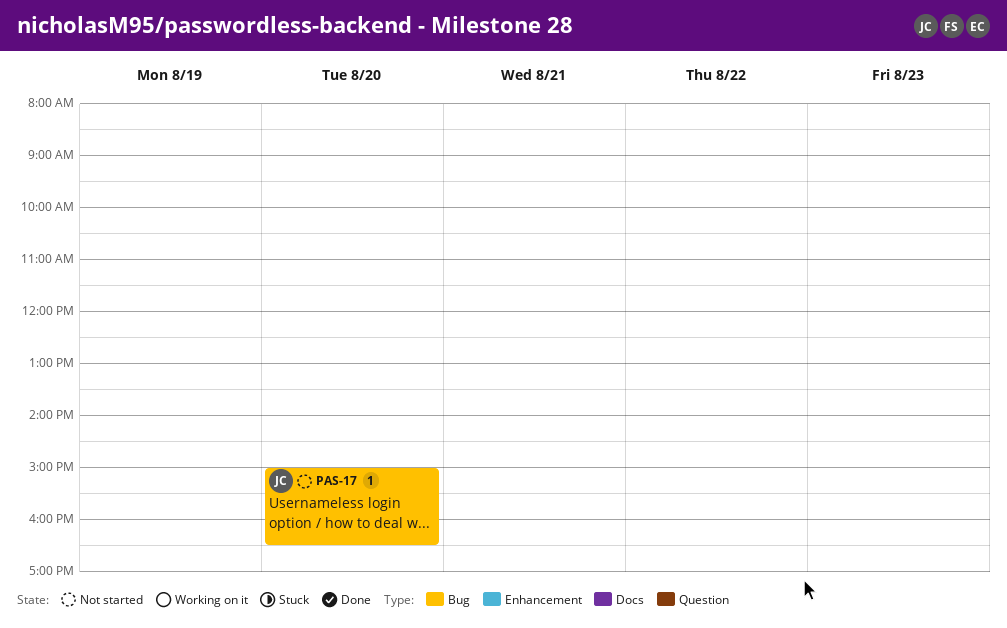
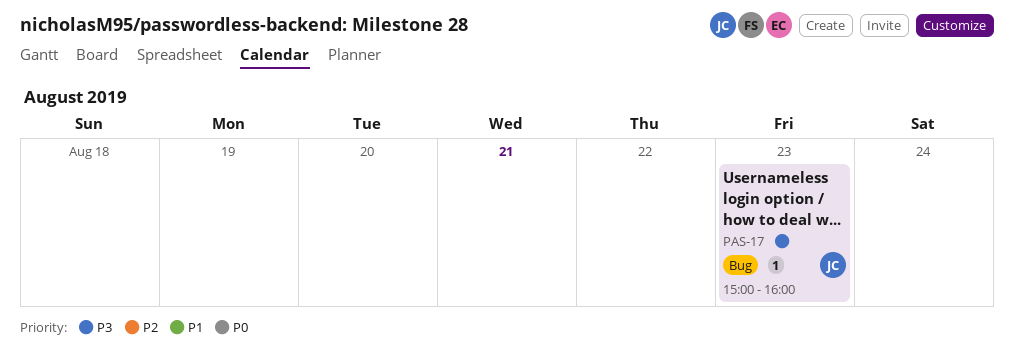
PAS-17, day: Aug 20 -> Aug 23
PAS-17, ends: 16:30 -> 16:00

